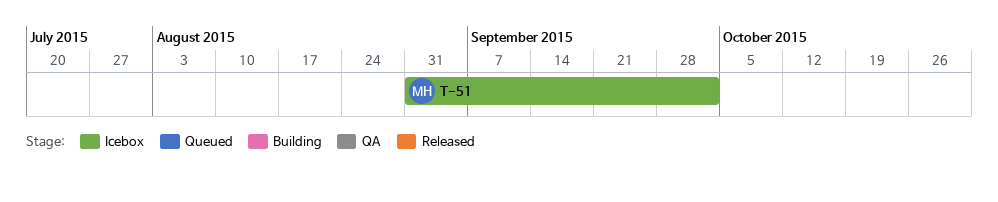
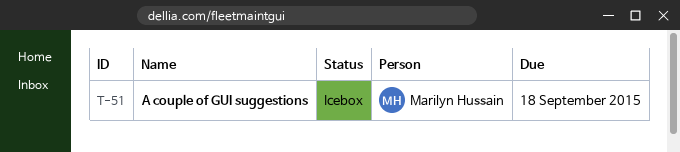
T-51, due: Oct 2 -> Sep 18

